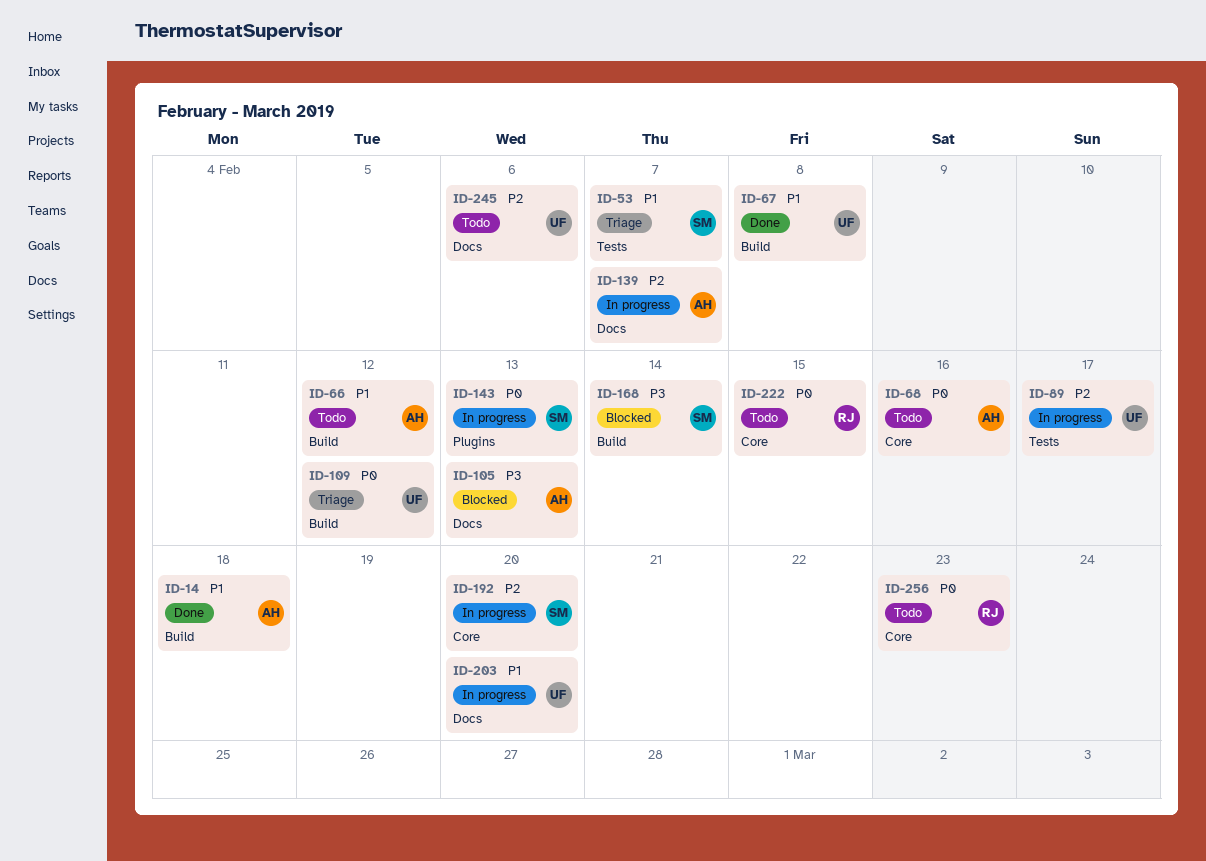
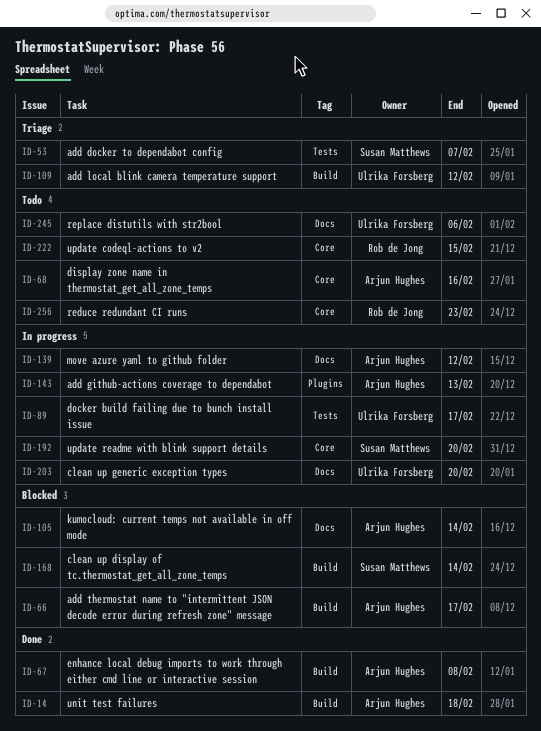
ID-66, status: Todo -> Blocked
ID-66, due: Feb 12 -> Feb 17
ID-67, owner: Ulrika Forsberg -> Arjun Hughes
ID-105, due: Feb 13 -> Feb 14
ID-139, due: Feb 7 -> Feb 12
ID-143, owner: Susan Matthews -> Arjun Hughes

